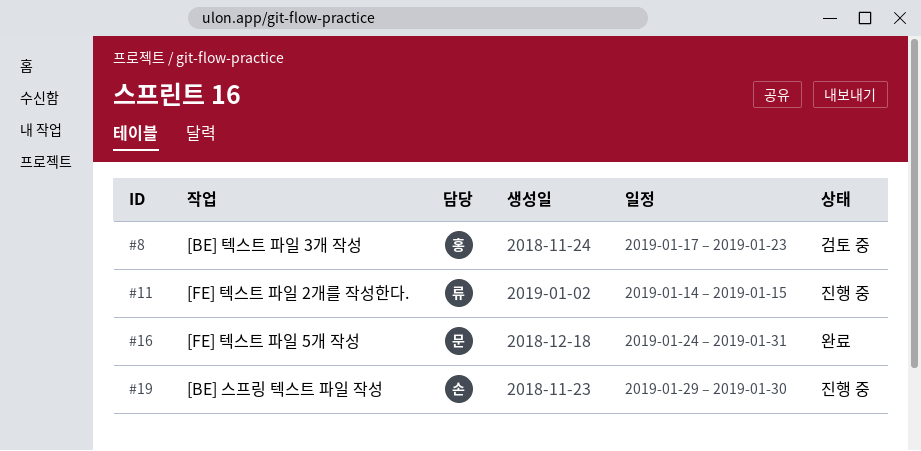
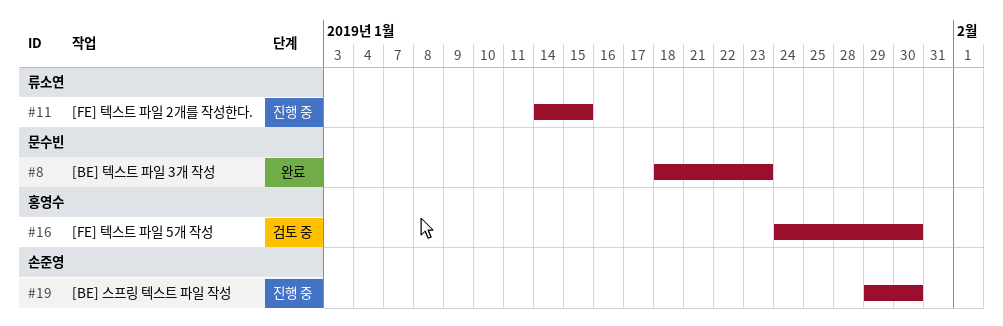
#8, status: 검토 중 -> 완료
#8, owner: 홍영수 -> 문수빈
#8, start: Jan 17 -> Jan 18
#16, status: 완료 -> 검토 중
#16, owner: 문수빈 -> 홍영수
#16, due: Jan 31 -> Jan 30

